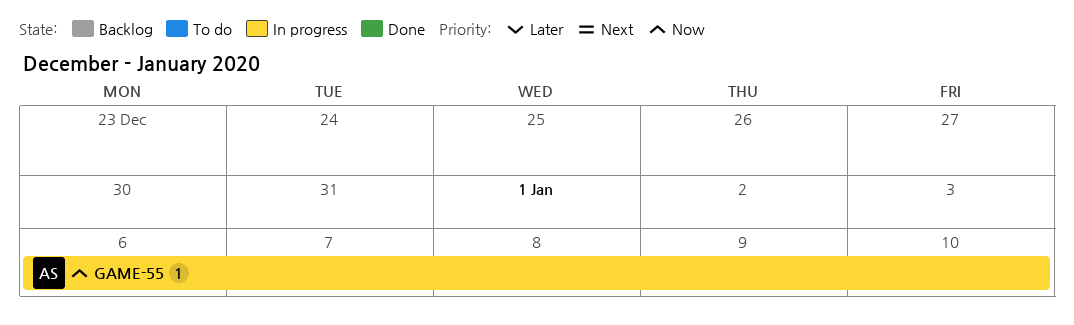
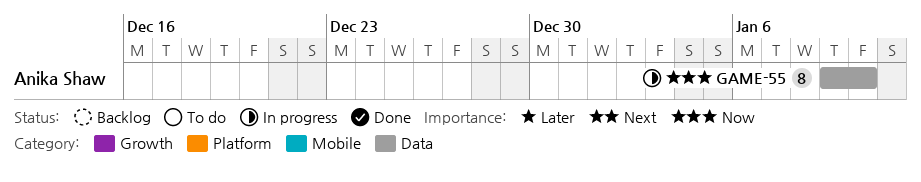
GAME-55, estimate: 1 -> 8
GAME-55, start: Jan 6 -> Jan 9

